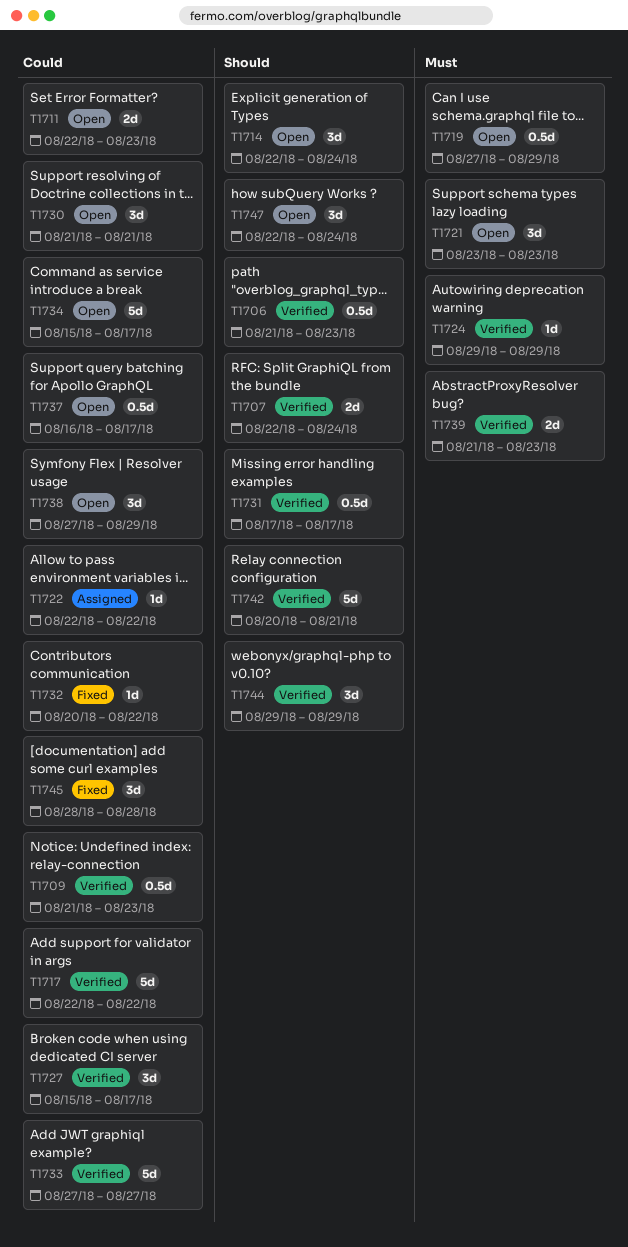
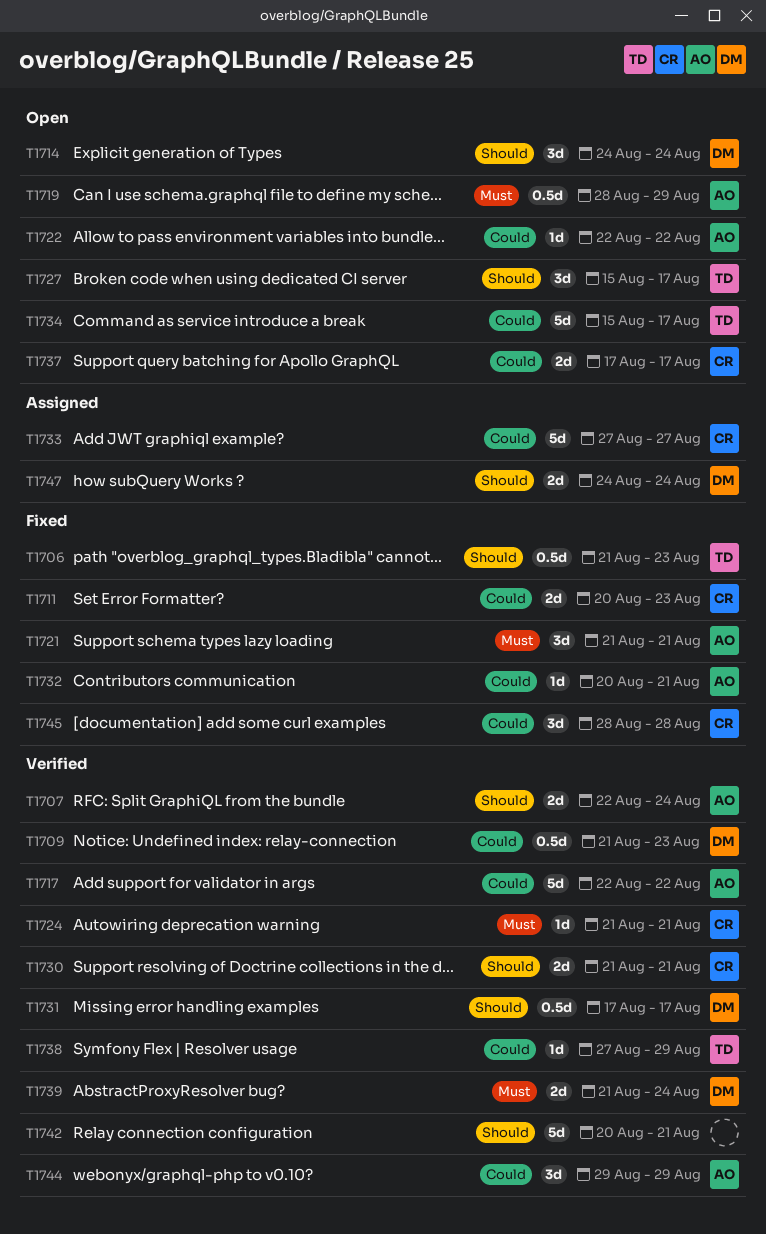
T1706, status: Verified -> Fixed
T1711, status: Open -> Fixed
T1711, start: Aug 22 -> Aug 20
T1714, start: Aug 22 -> Aug 24
T1719, start: Aug 27 -> Aug 28
T1721, status: Open -> Fixed
T1721, start: Aug 23 -> Aug 21
T1721, due: Aug 23 -> Aug 21
T1722, status: Assigned -> Open
T1724, start: Aug 29 -> Aug 21
T1724, due: Aug 29 -> Aug 21
T1727, status: Verified -> Open
T1727, priority: Could -> Should
T1730, status: Open -> Verified
T1730, priority: Could -> Should
T1730, estimate: 3d -> 2d
T1732, due: Aug 22 -> Aug 21
T1733, status: Verified -> Assigned
T1737, estimate: 0.5d -> 2d
T1737, start: Aug 16 -> Aug 17
T1738, status: Open -> Verified
T1738, estimate: 3d -> 1d
T1739, due: Aug 23 -> Aug 24
T1744, priority: Should -> Could
T1747, status: Open -> Assigned
T1747, estimate: 3d -> 2d
T1747, start: Aug 22 -> Aug 24

